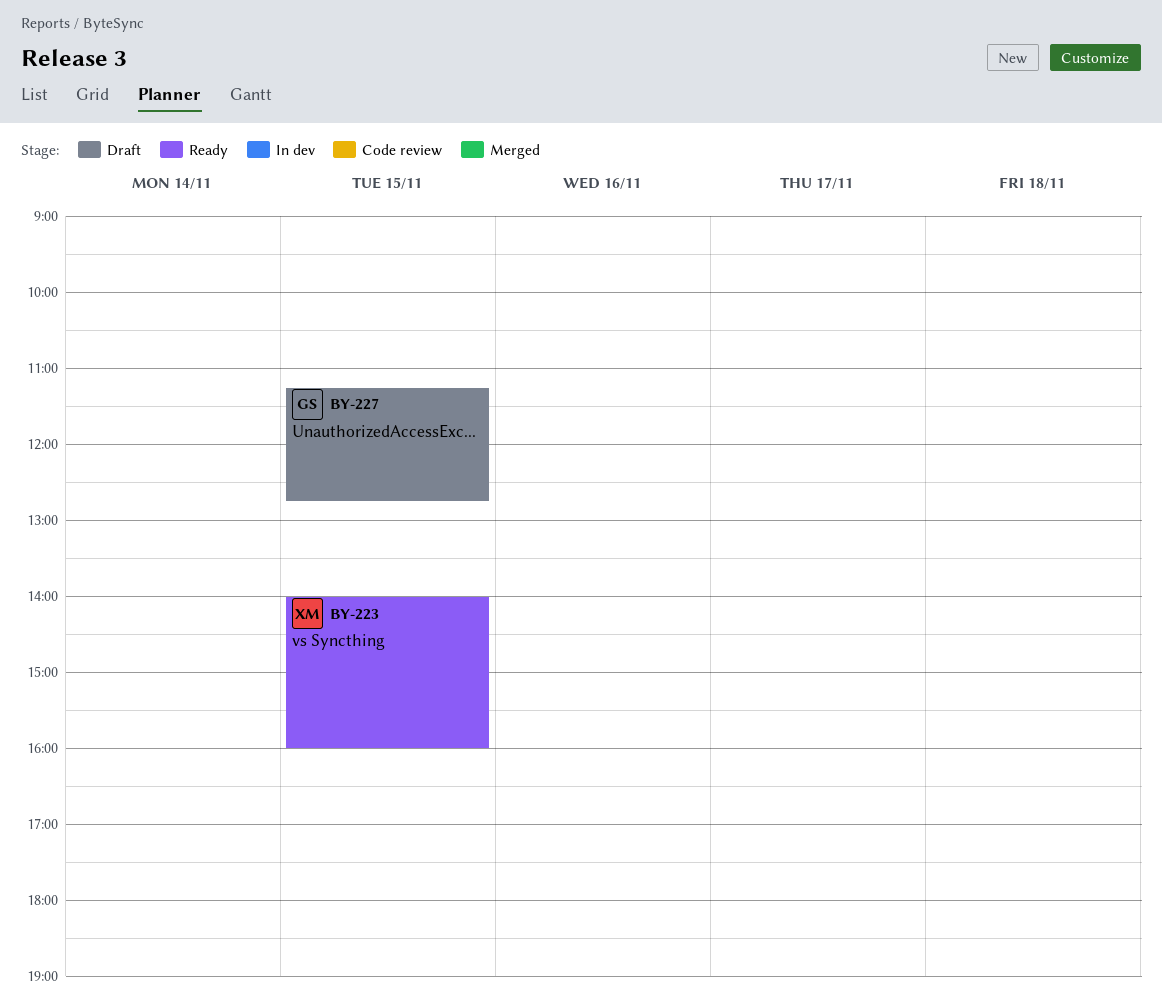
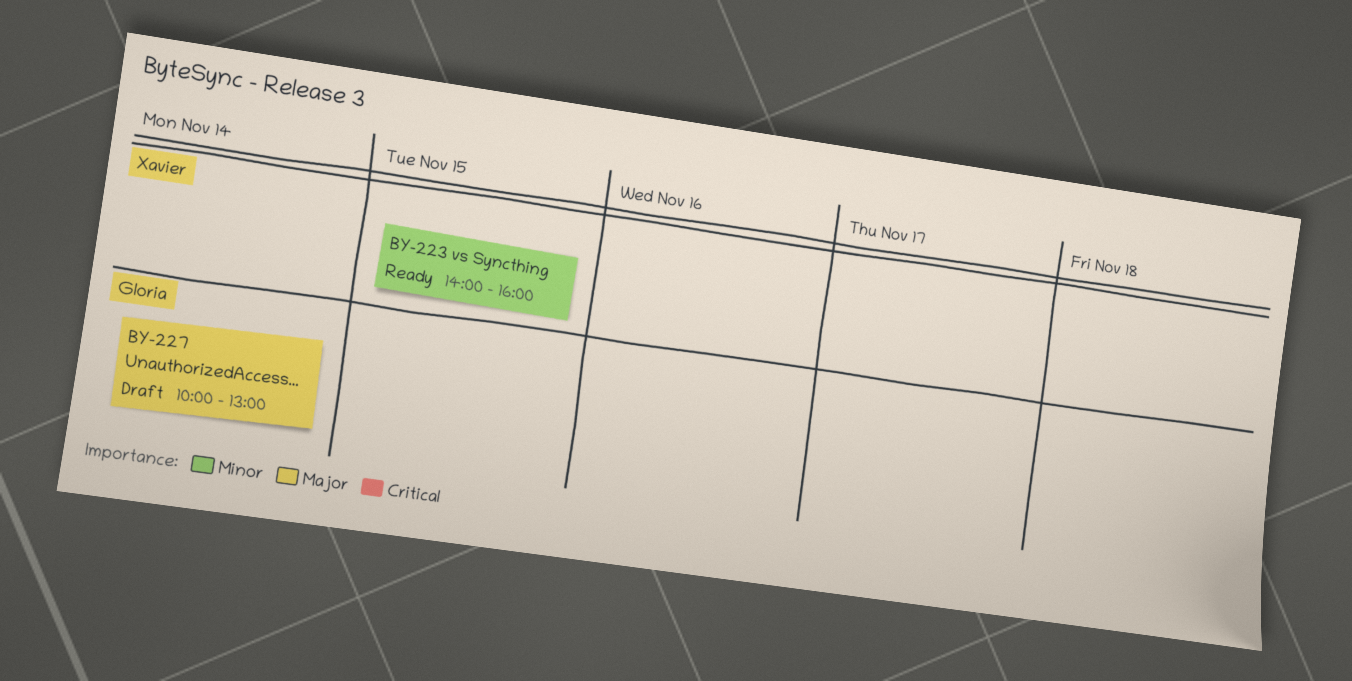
BY-227, day: Nov 15 -> Nov 14
BY-227, begins: 11:15 -> 10:00
BY-227, ends: 12:45 -> 13:00

